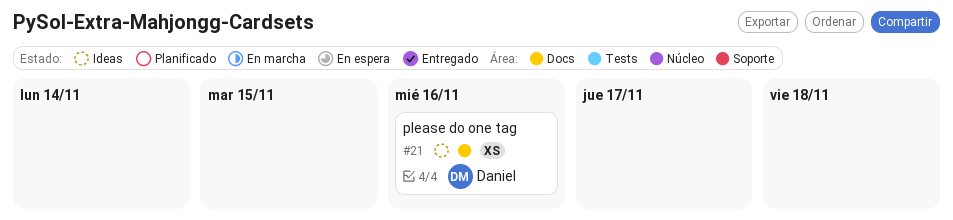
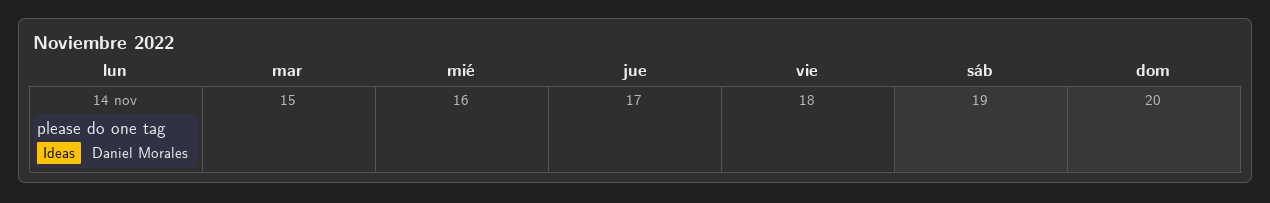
please do one tag, due: Nov 16 -> Nov 14

